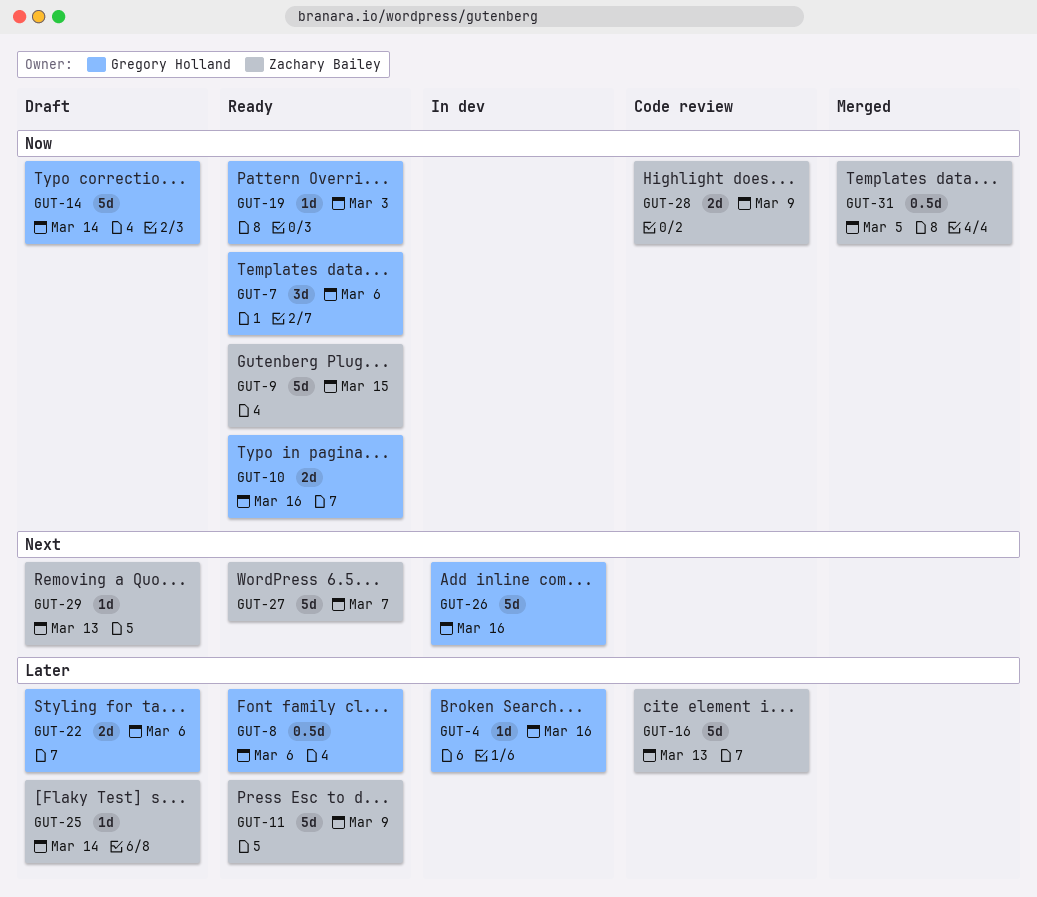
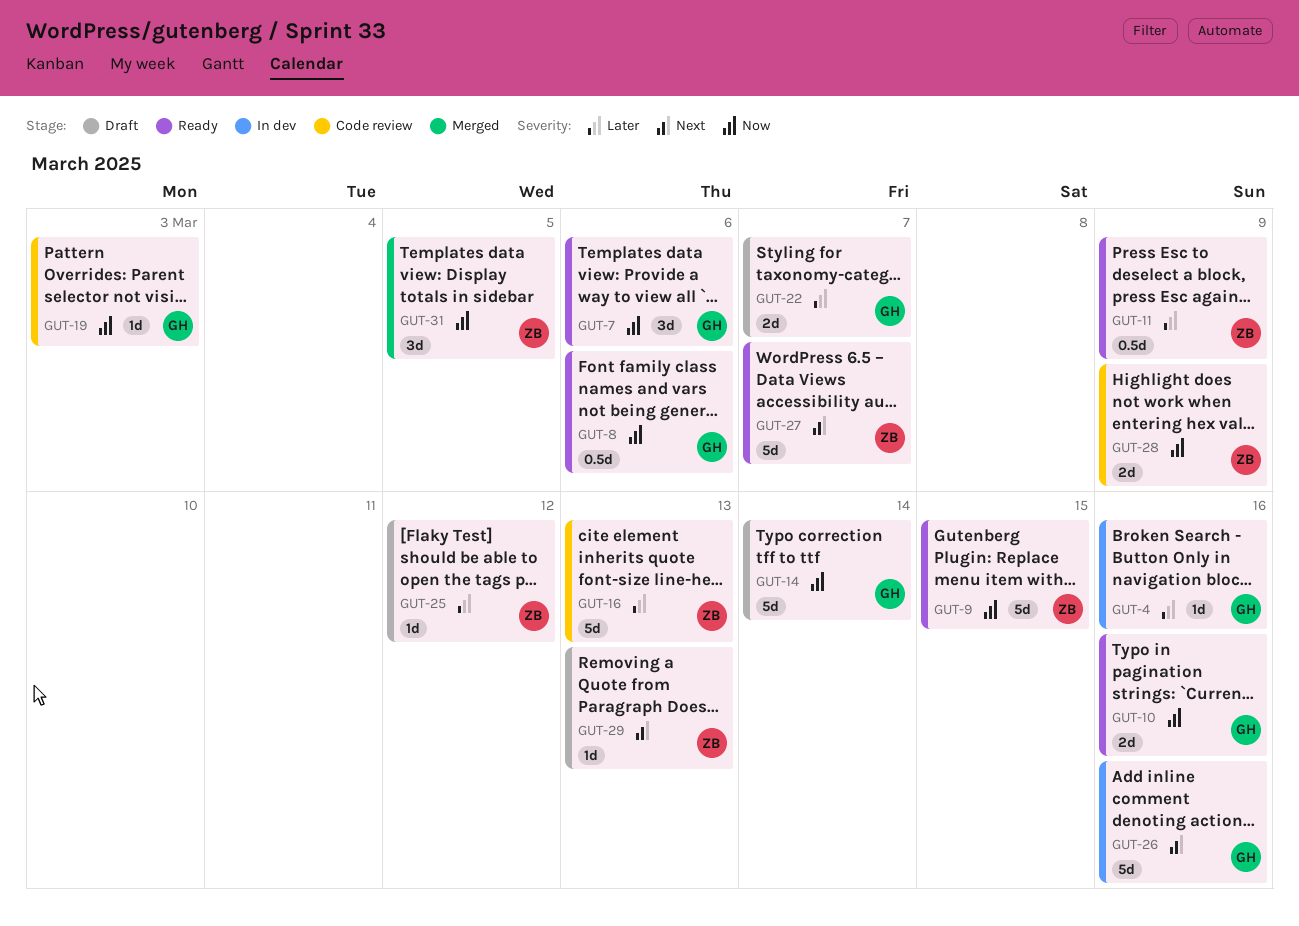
GUT-8, priority: Later -> Now
GUT-11, estimate: 5d -> 0.5d
GUT-19, status: Ready -> Code review
GUT-22, due: Mar 6 -> Mar 7
GUT-25, due: Mar 14 -> Mar 12
GUT-31, estimate: 0.5d -> 3d

